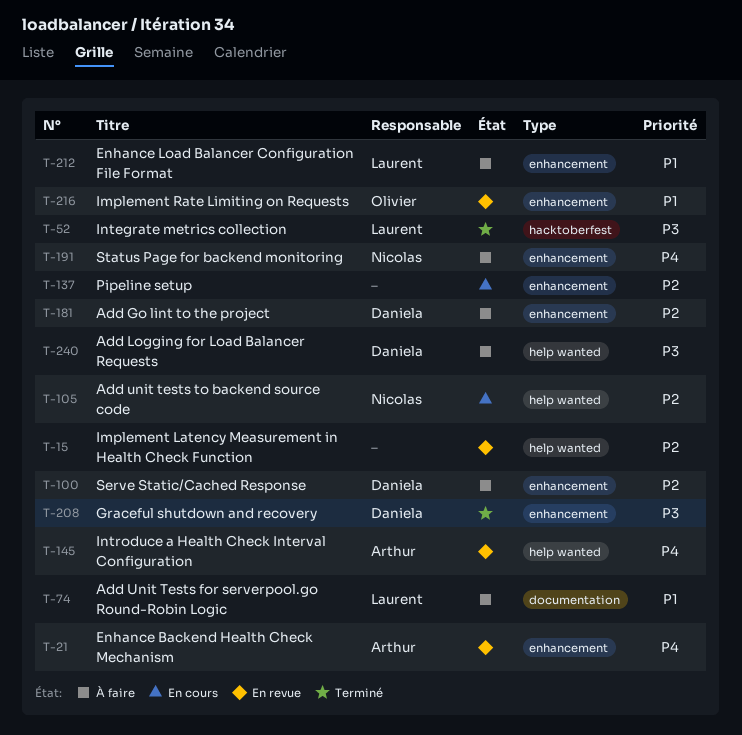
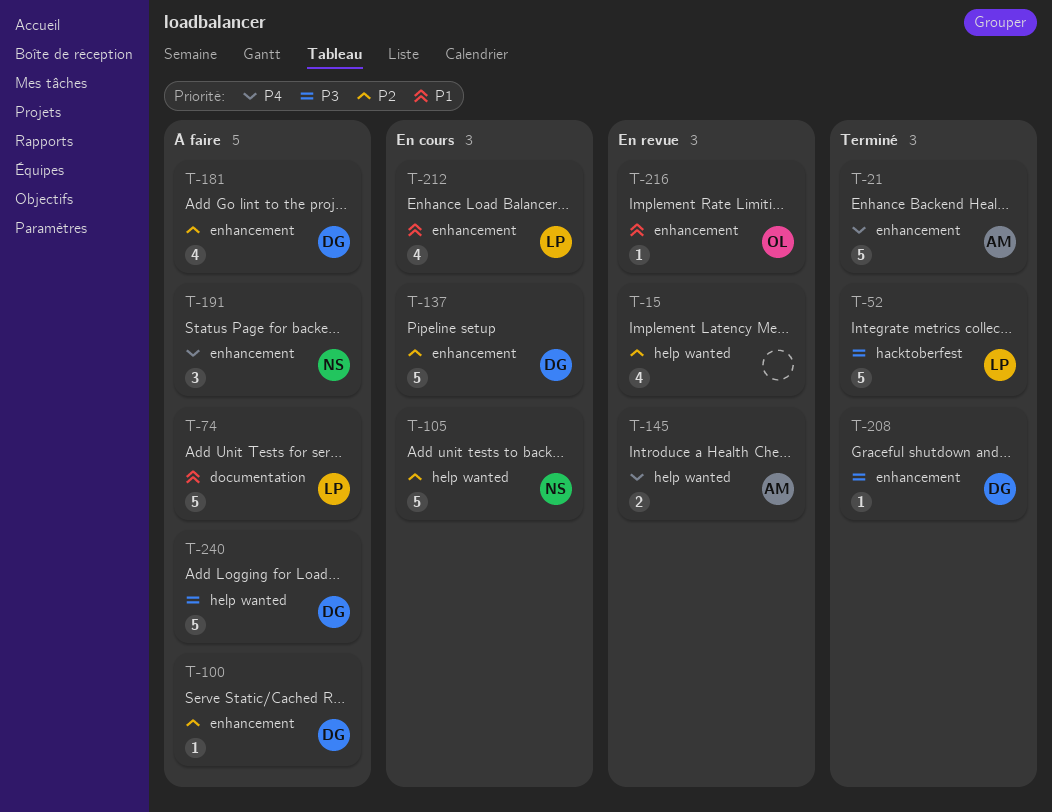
T-21, status: En revue -> Terminé
T-137, owner: none -> Daniela
T-212, status: À faire -> En cours

